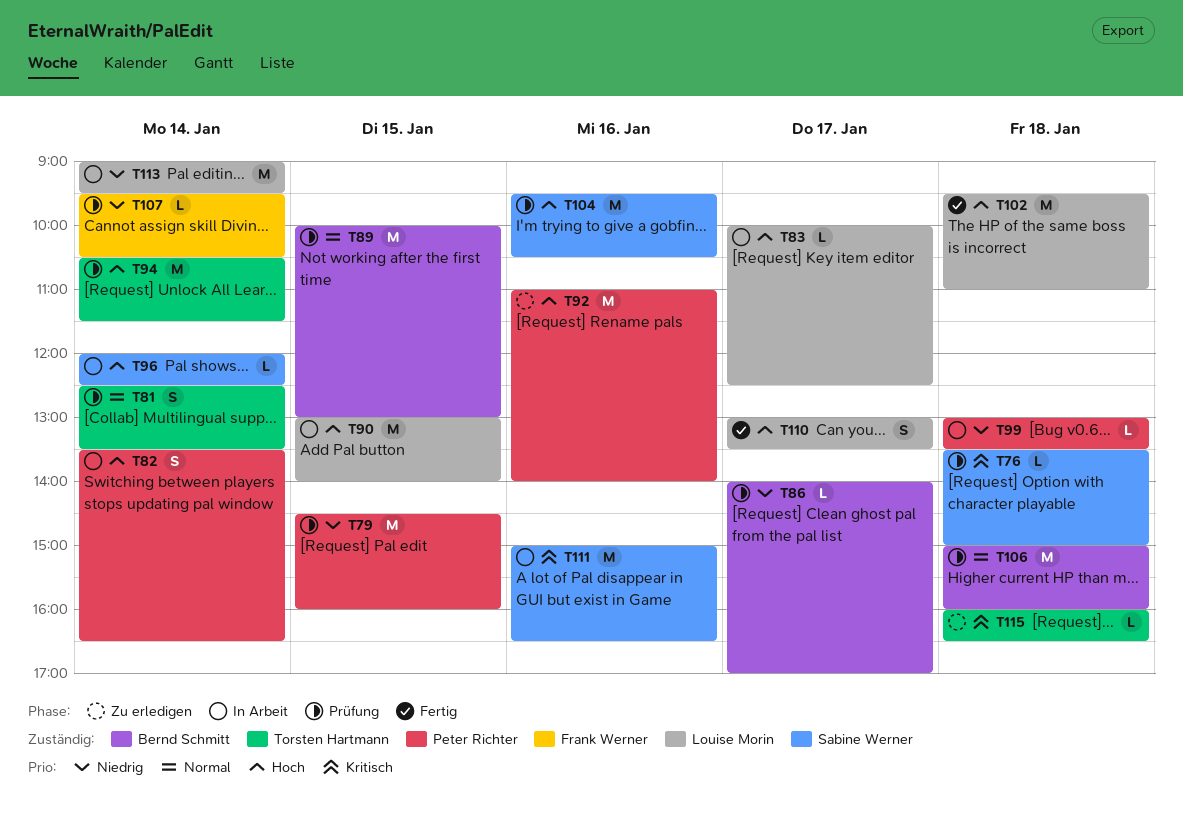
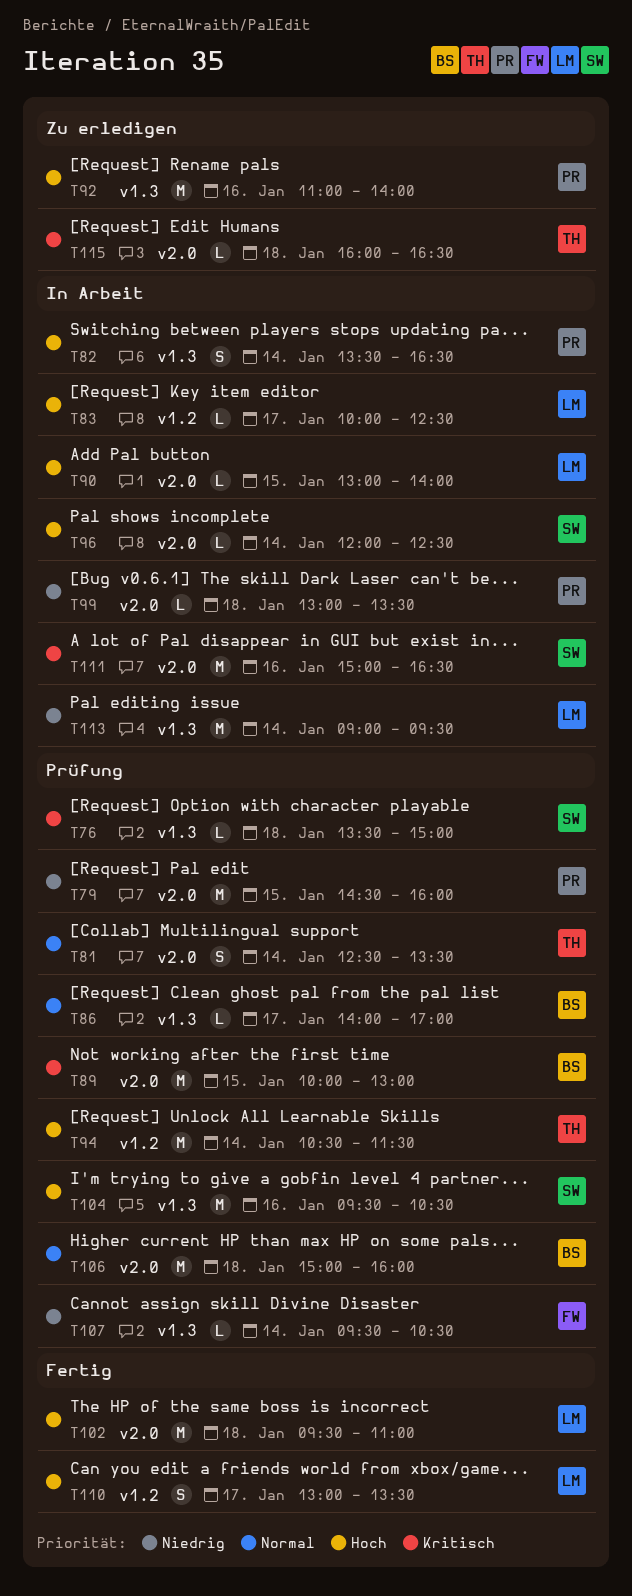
T86, priority: Niedrig -> Normal
T89, priority: Normal -> Kritisch
T90, estimate: M -> L

